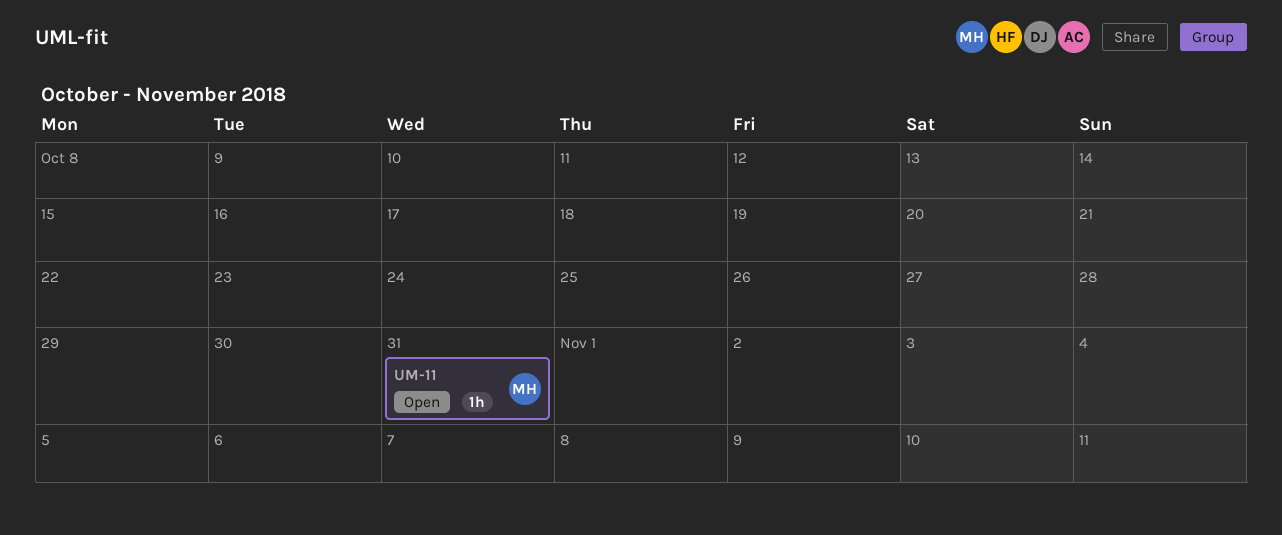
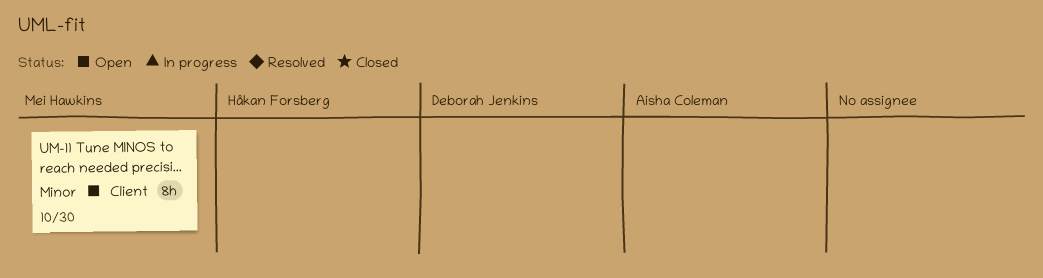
UM-11, estimate: 1h -> 8h
UM-11, due: Oct 31 -> Oct 30

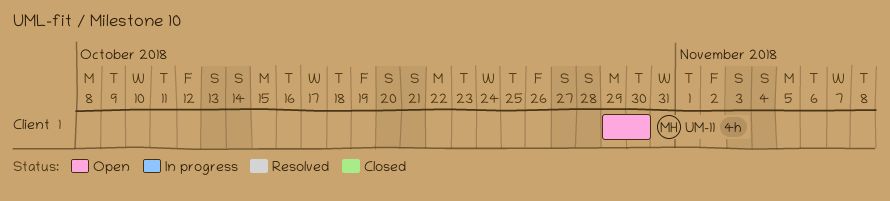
UM-11, estimate: 8h -> 4h

